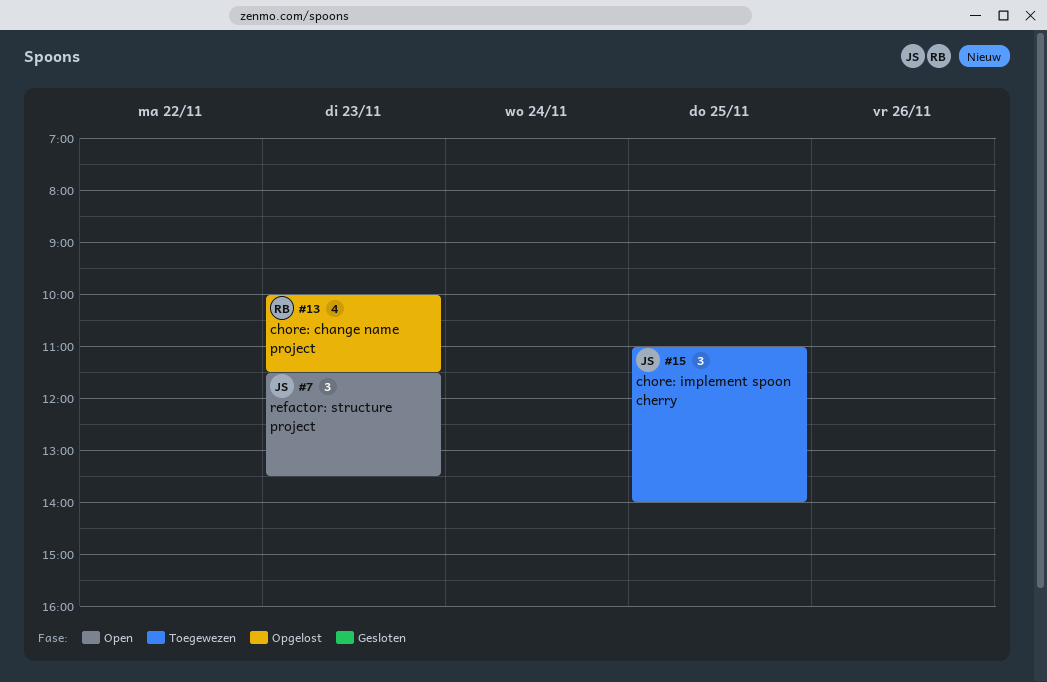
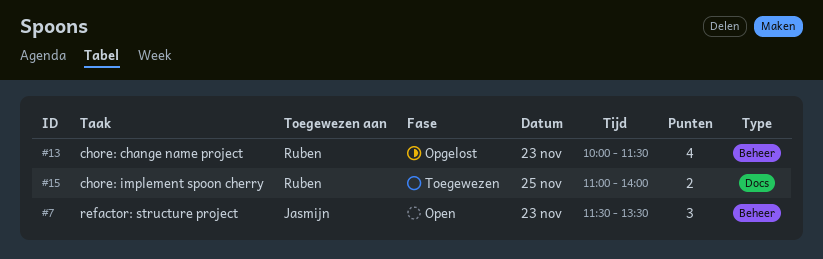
#15, owner: Jasmijn -> Ruben
#15, estimate: 3 -> 2

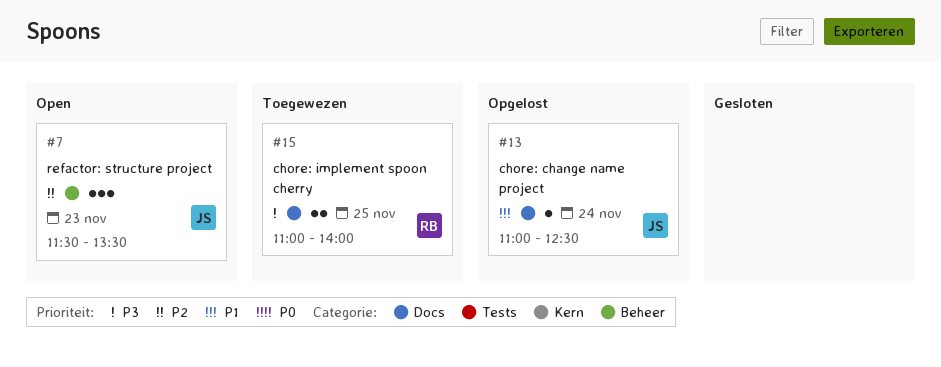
#13, owner: Ruben -> Jasmijn
#13, label: Beheer -> Docs
#13, estimate: 4 -> 1
#13, day: Nov 23 -> Nov 24
#13, begins: 10:00 -> 11:00
#13, ends: 11:30 -> 12:30

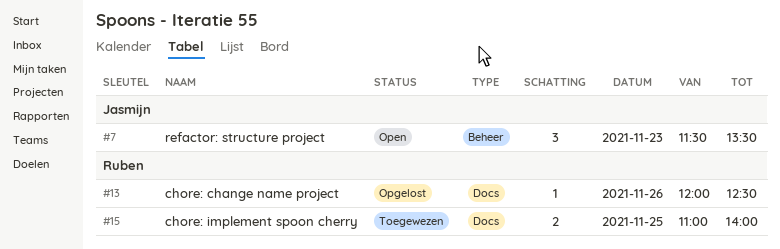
#13, owner: Jasmijn -> Ruben
#13, day: Nov 24 -> Nov 26
#13, begins: 11:00 -> 12:00

